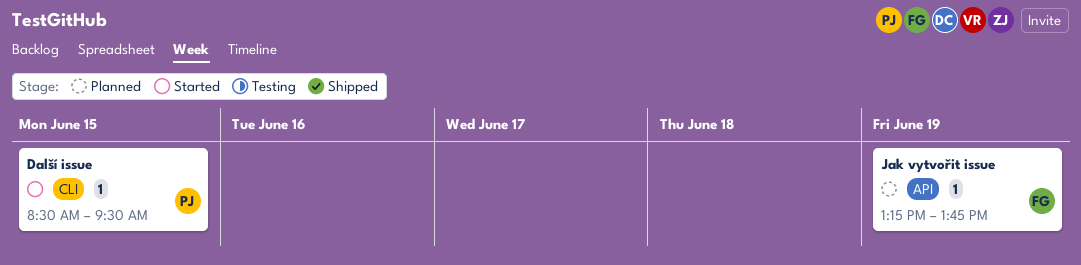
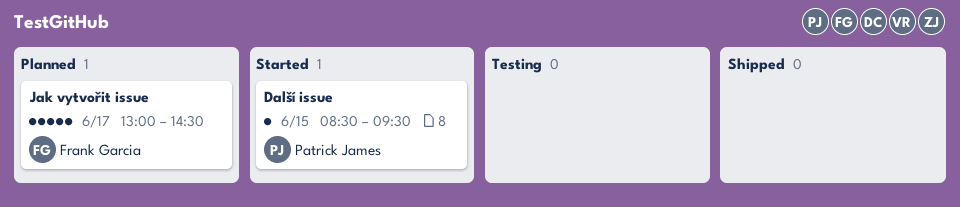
Jak vytvořit issue, estimate: 1 -> 5
Jak vytvořit issue, day: Jun 19 -> Jun 17
Jak vytvořit issue, begins: 13:15 -> 13:00
Jak vytvořit issue, ends: 13:45 -> 14:30

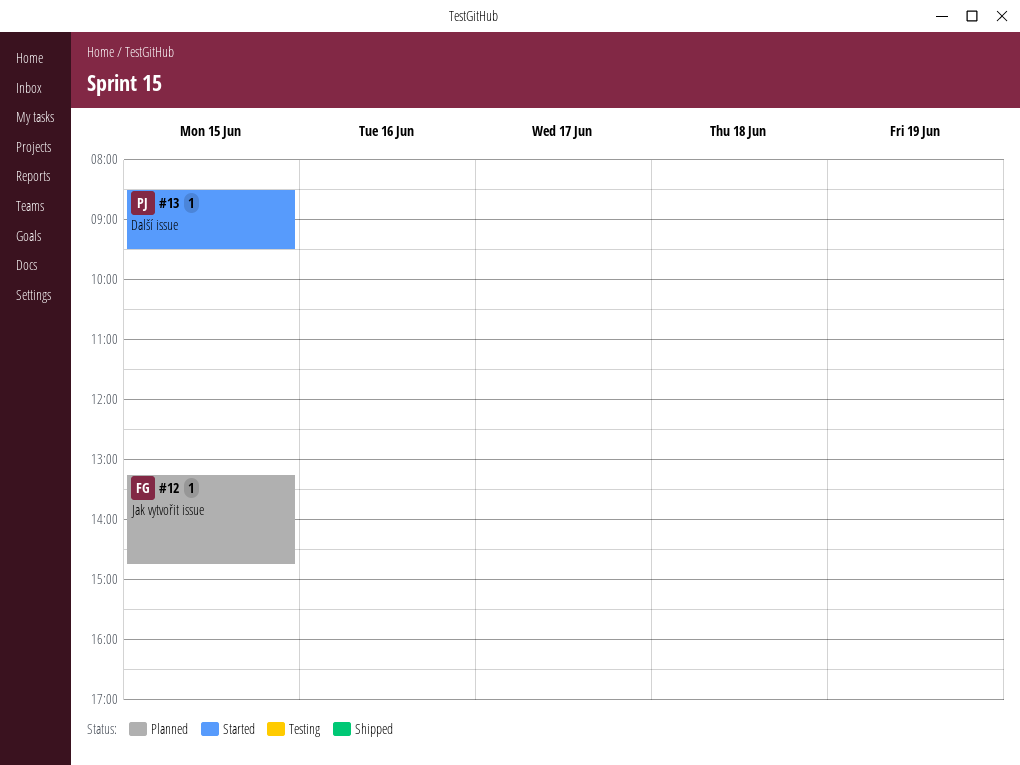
Jak vytvořit issue, estimate: 5 -> 1
Jak vytvořit issue, day: Jun 17 -> Jun 15
Jak vytvořit issue, begins: 13:00 -> 13:15
Jak vytvořit issue, ends: 14:30 -> 14:45

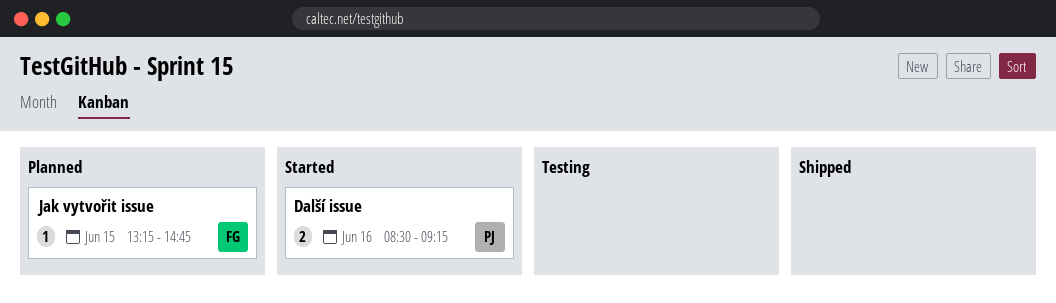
Další issue, estimate: 1 -> 2
Další issue, day: Jun 15 -> Jun 16
Další issue, ends: 09:30 -> 09:15

